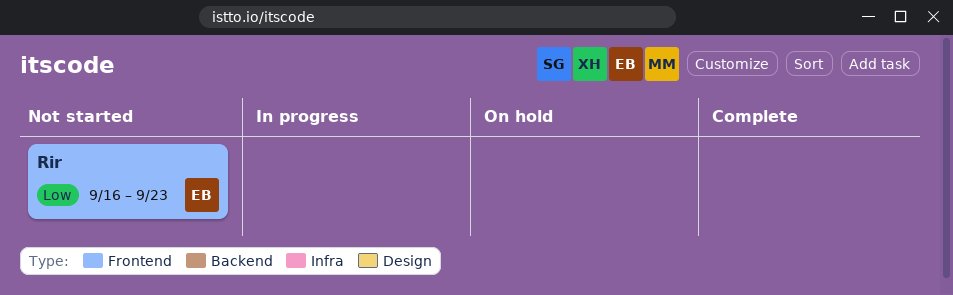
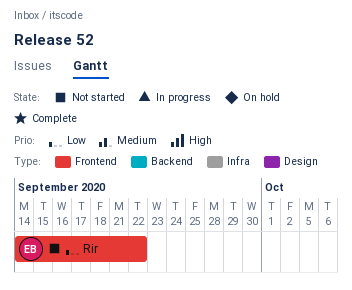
Rir, start: Sep 16 -> Sep 14
Rir, due: Sep 23 -> Sep 22

